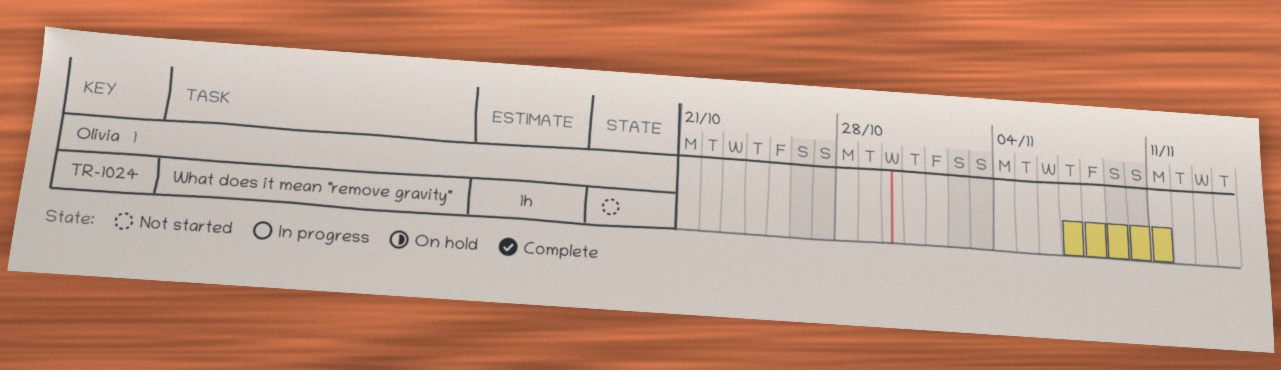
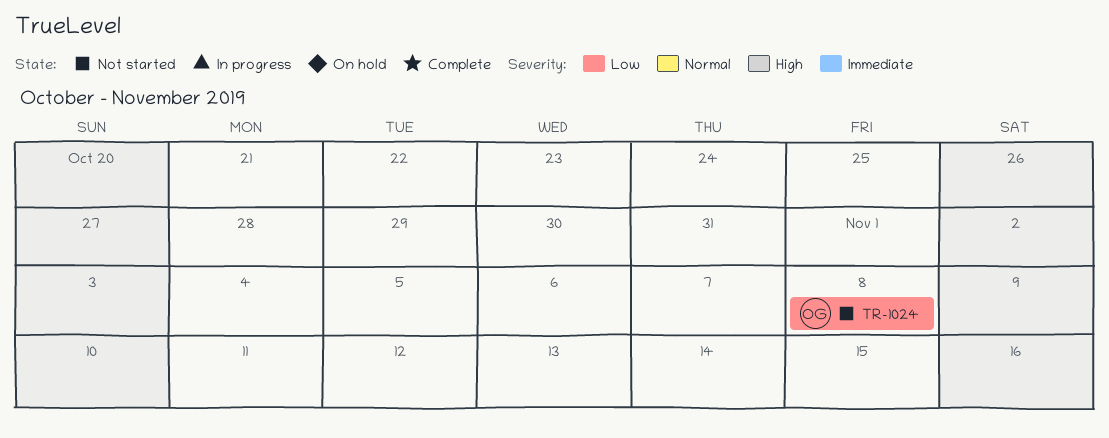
TR-1024, start: Nov 7 -> Nov 8
TR-1024, due: Nov 11 -> Nov 8

